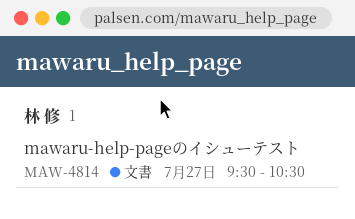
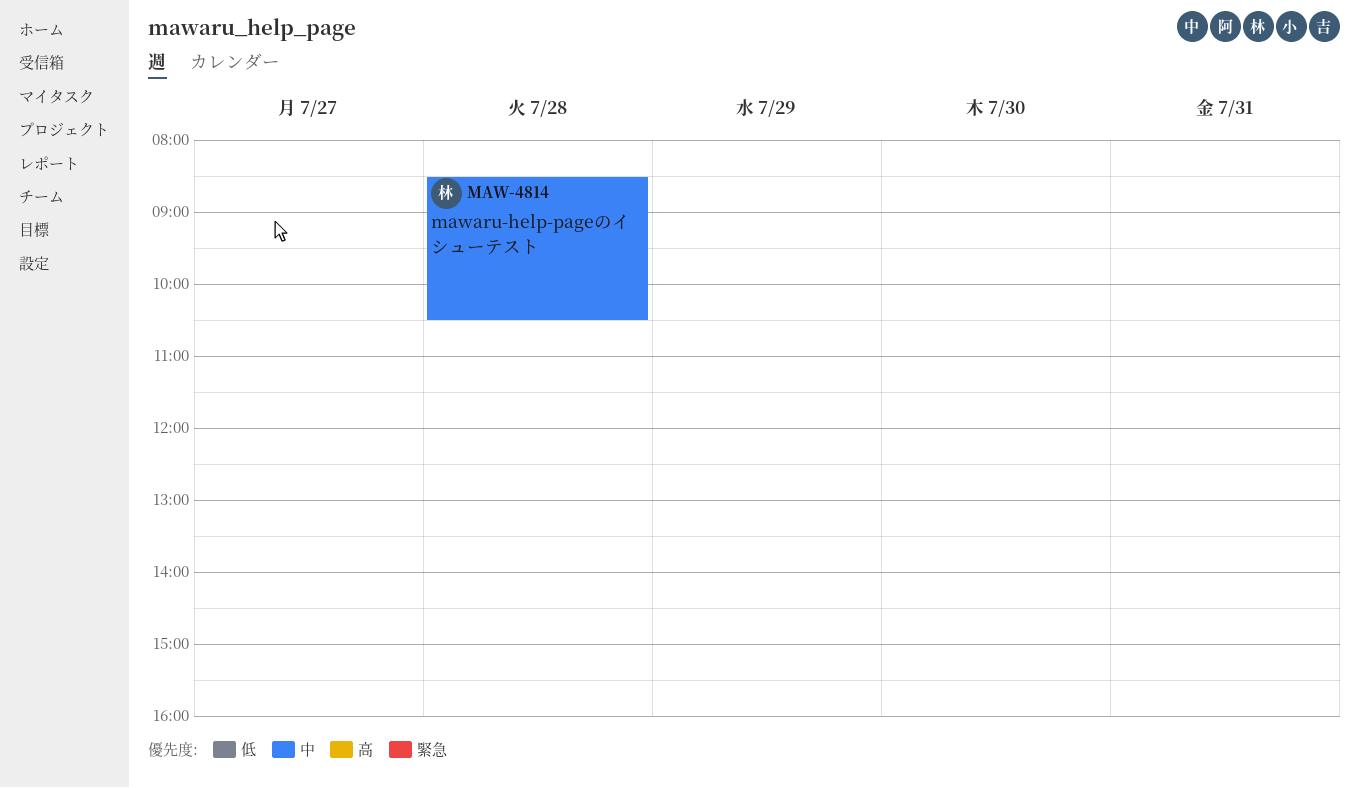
MAW-4814, day: Jul 27 -> Jul 28
MAW-4814, begins: 09:30 -> 08:30

